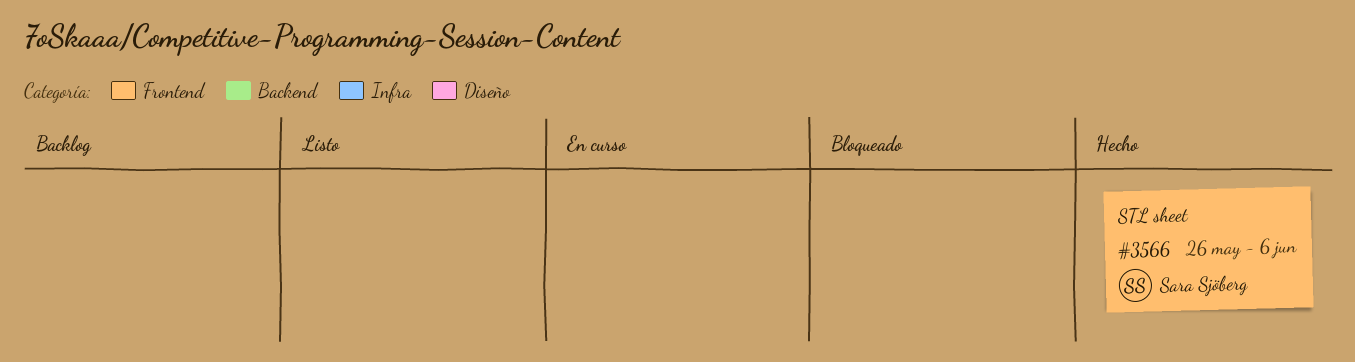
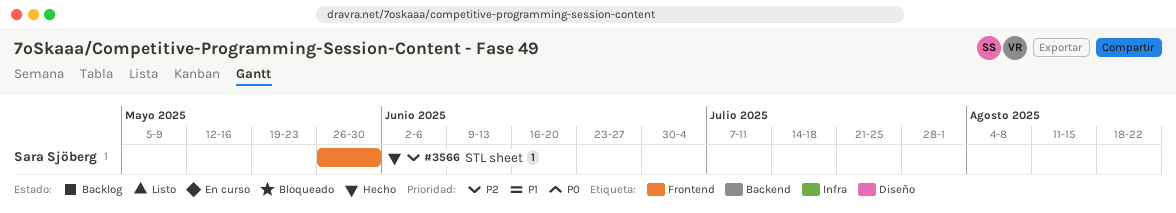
#3566, due: Jun 6 -> May 30

